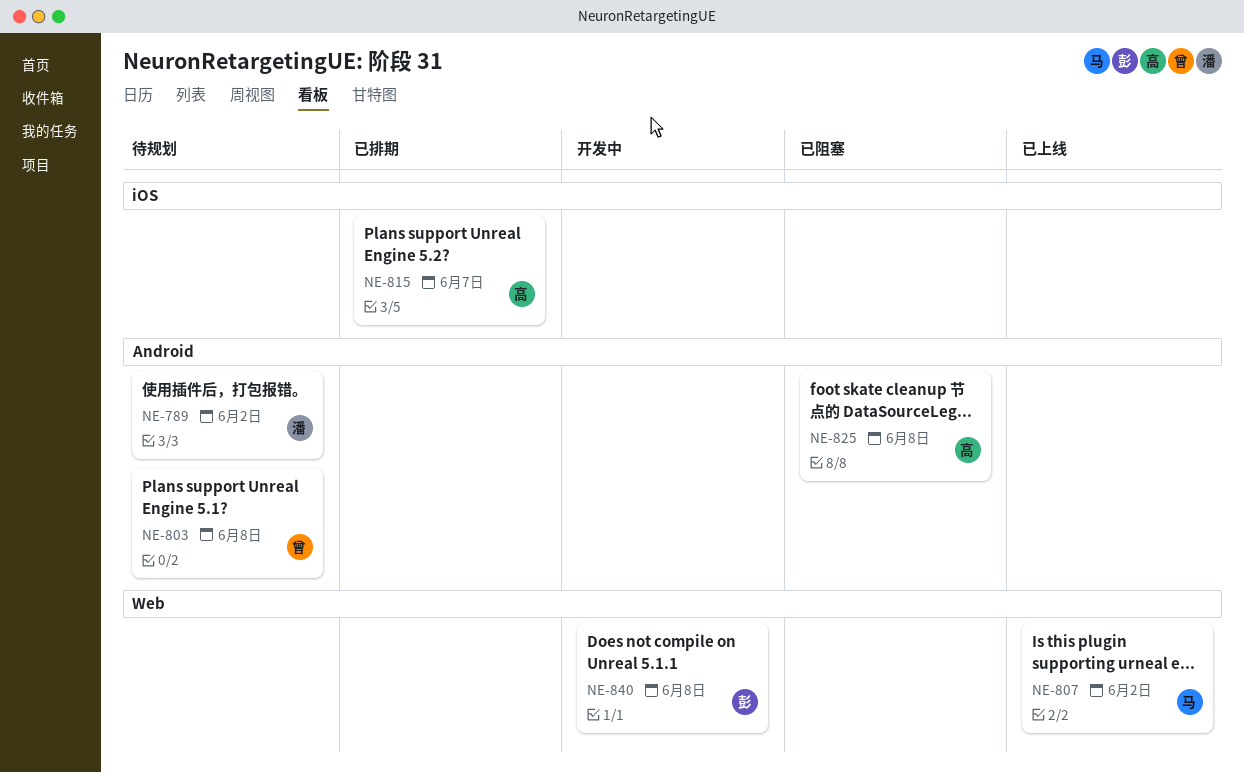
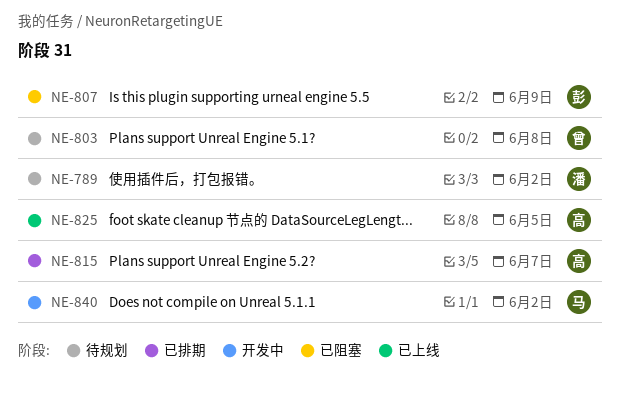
NE-807, status: 已上线 -> 已阻塞
NE-807, owner: 马 -> 彭
NE-807, due: Jun 2 -> Jun 9
NE-825, status: 已阻塞 -> 已上线
NE-825, due: Jun 8 -> Jun 5
NE-840, owner: 彭 -> 马
NE-840, due: Jun 8 -> Jun 2

